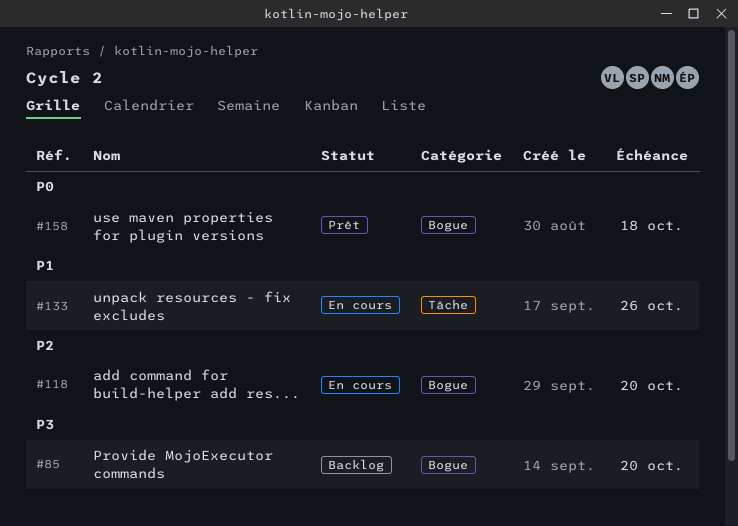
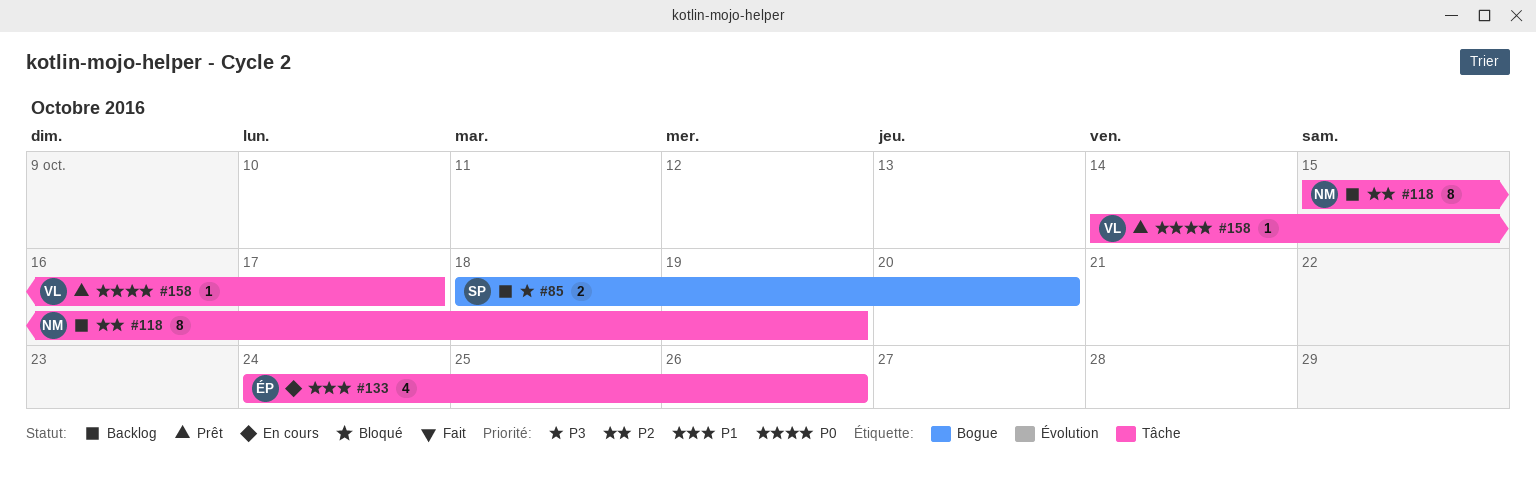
#118, status: En cours -> Backlog
#118, label: Bogue -> Tâche
#118, due: Oct 20 -> Oct 19
#158, label: Bogue -> Tâche
#158, due: Oct 18 -> Oct 17

